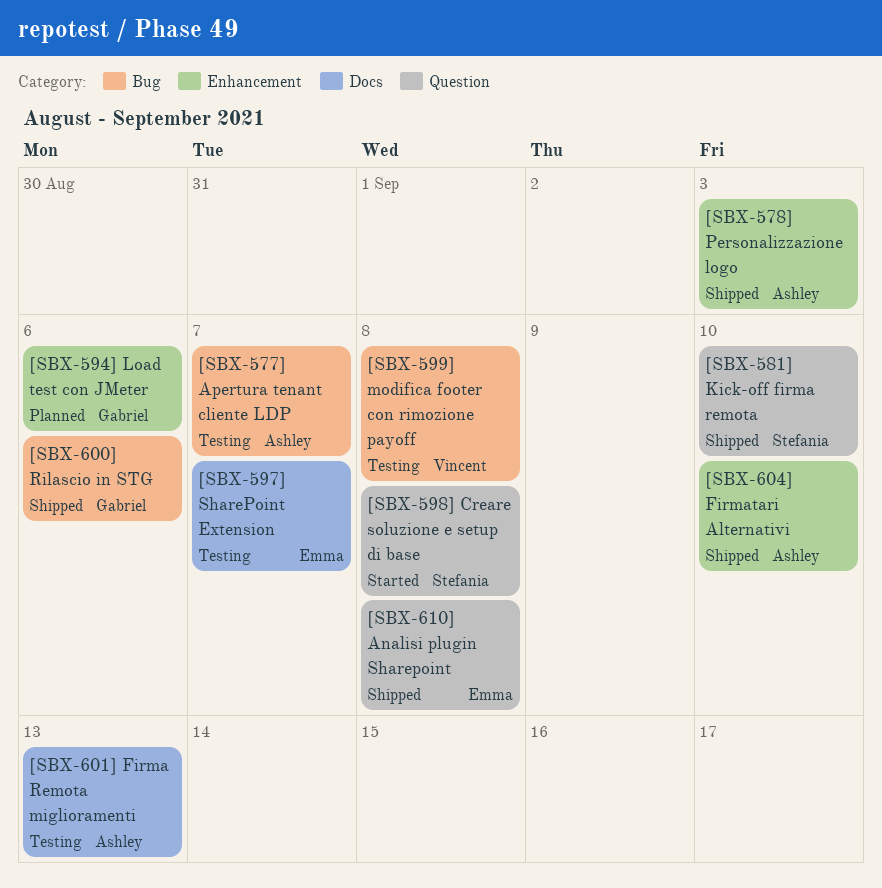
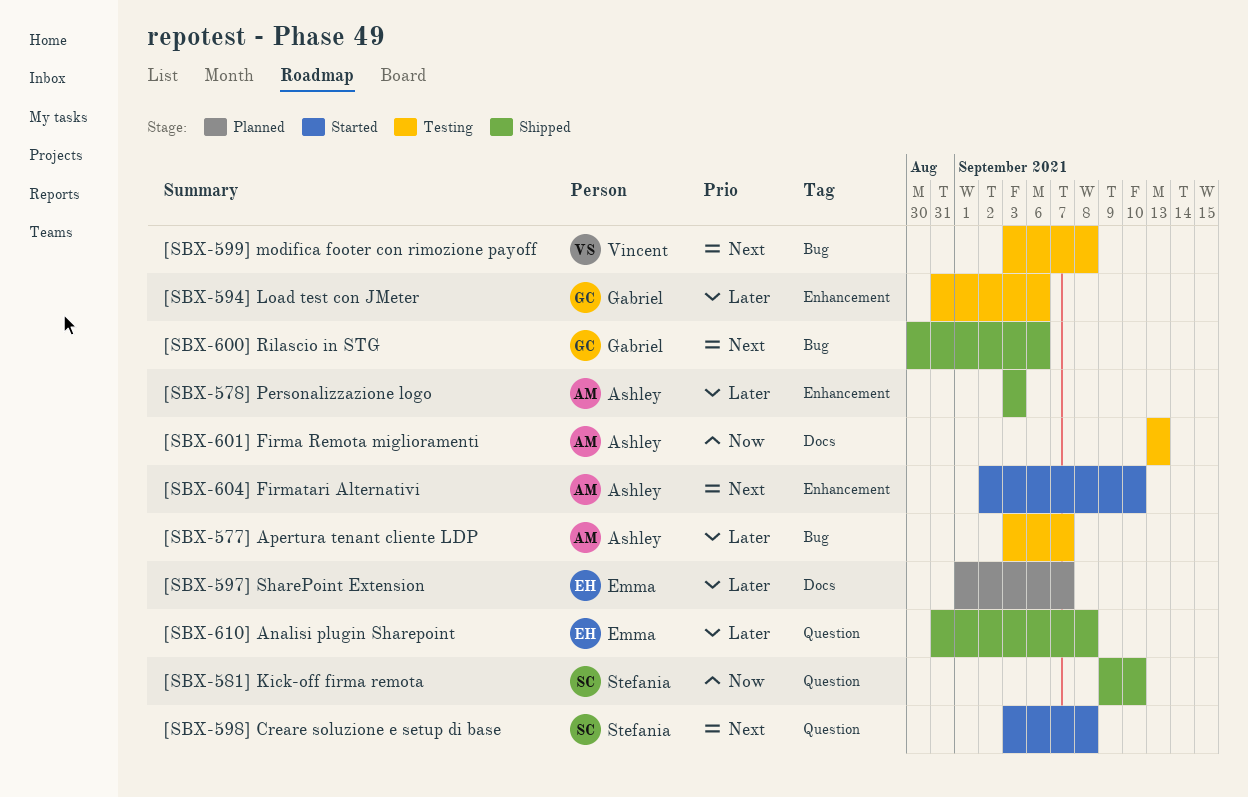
[SBX-594] Load test con JMeter, status: Planned -> Testing
[SBX-597] SharePoint Extension, status: Testing -> Planned
[SBX-604] Firmatari Alternativi, status: Shipped -> Started

